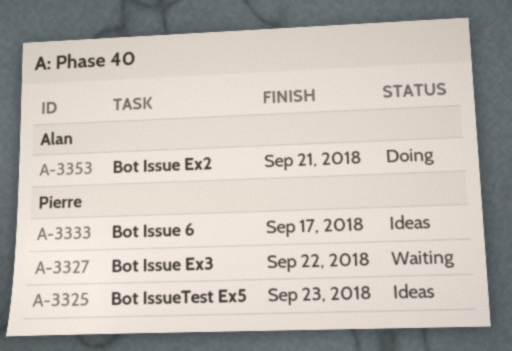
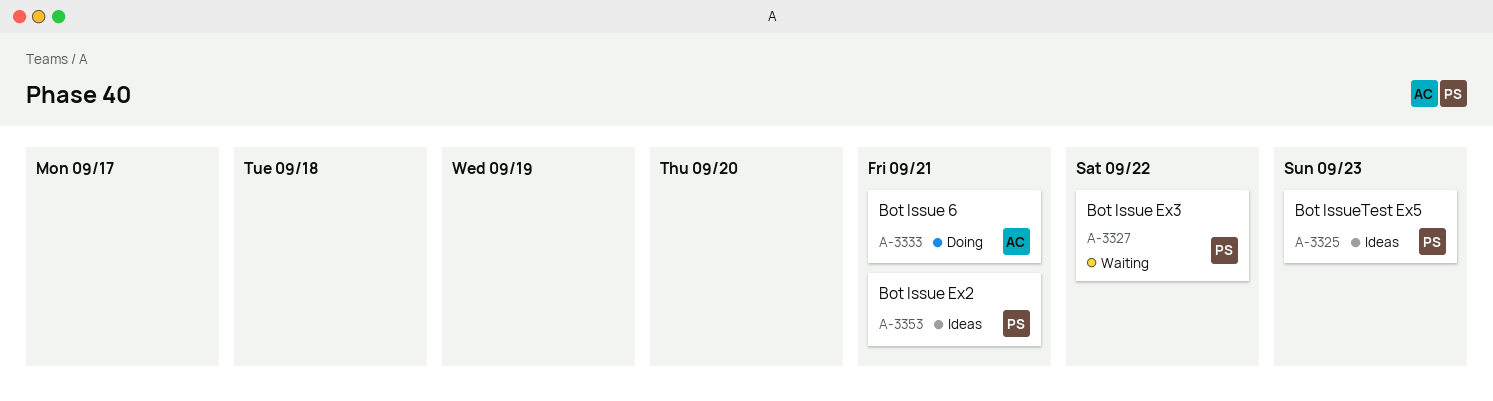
A-3333, status: Ideas -> Doing
A-3333, owner: Pierre -> Alan
A-3333, due: Sep 17 -> Sep 21
A-3353, status: Doing -> Ideas
A-3353, owner: Alan -> Pierre

